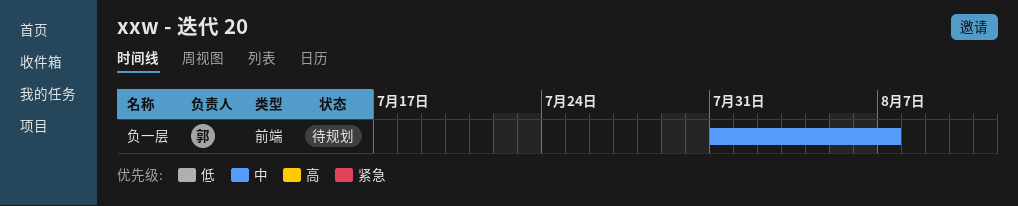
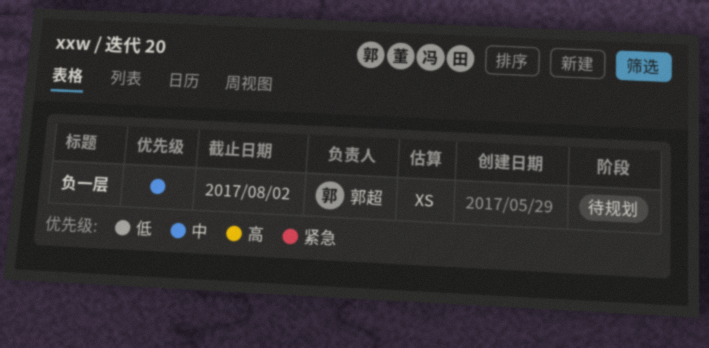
负一层, due: Aug 7 -> Aug 2

